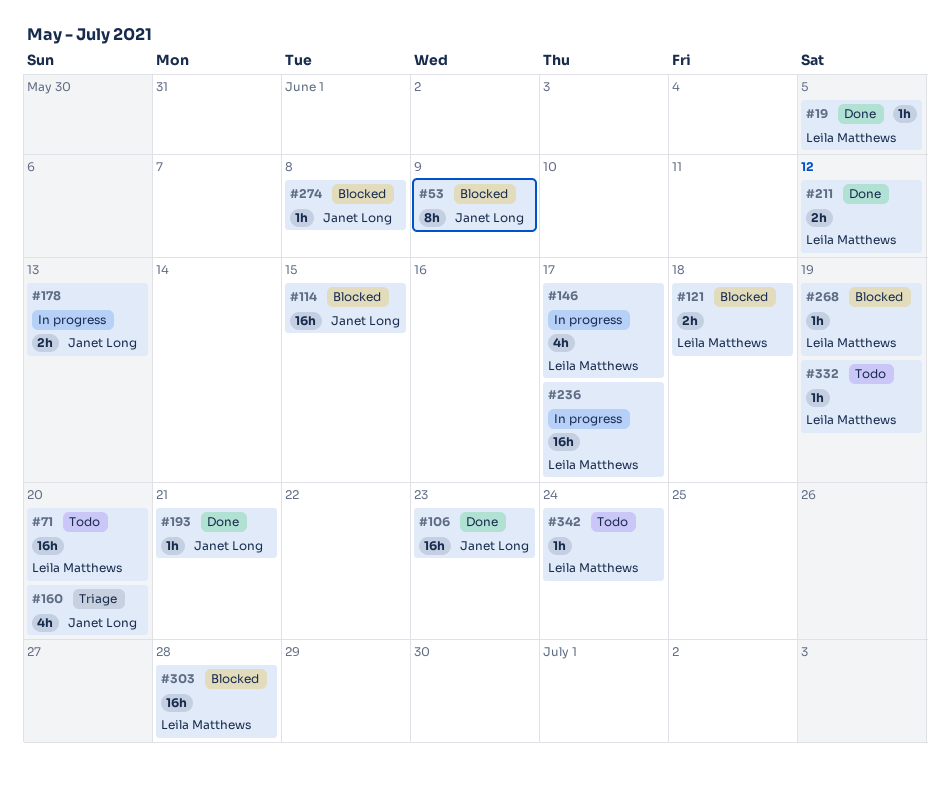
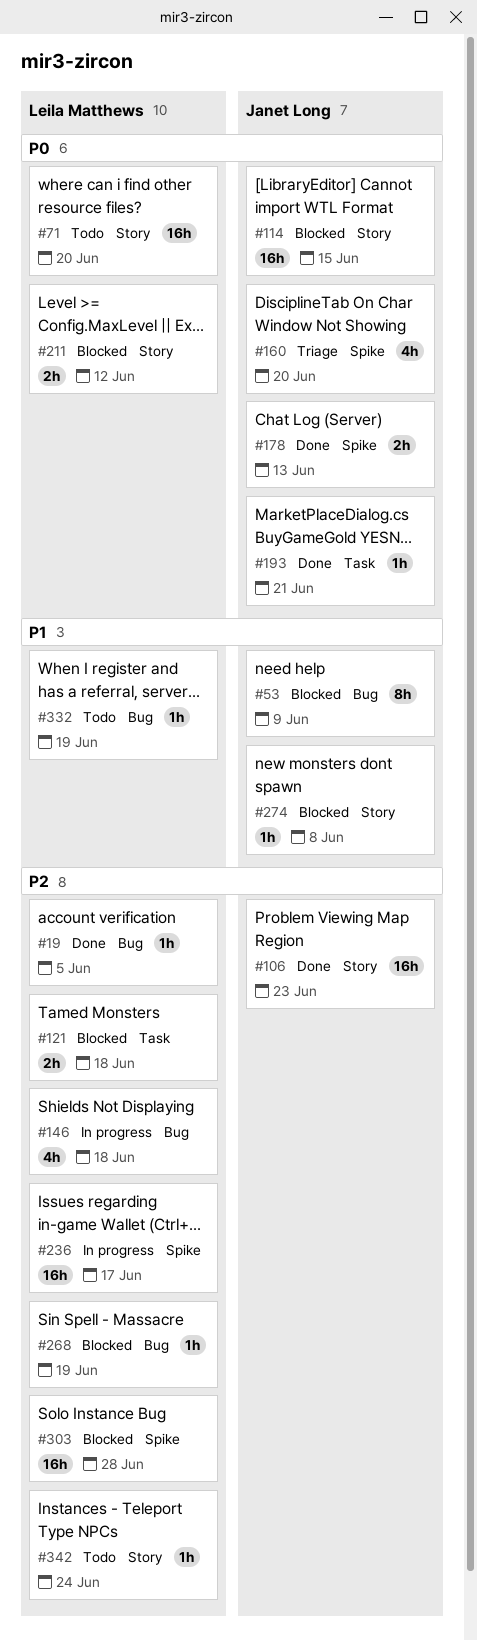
#146, due: Jun 17 -> Jun 18
#178, status: In progress -> Done
#211, status: Done -> Blocked

